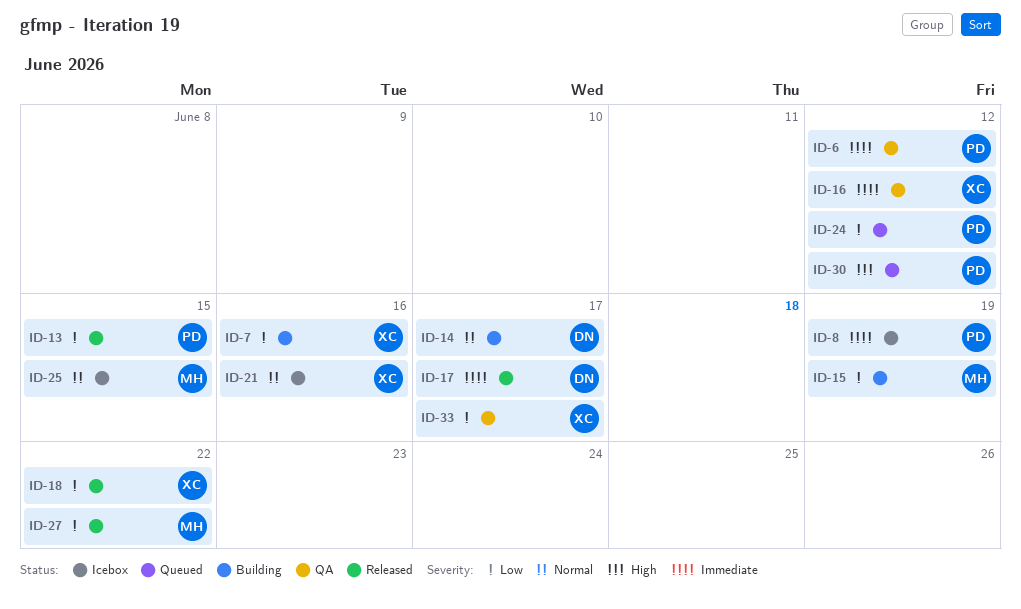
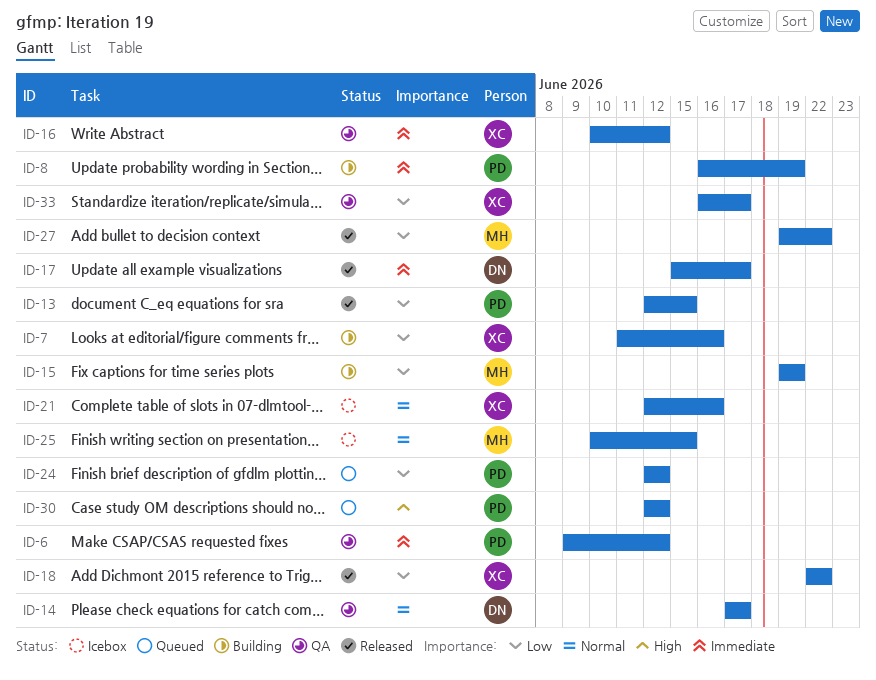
ID-8, status: Icebox -> Building
ID-14, status: Building -> QA

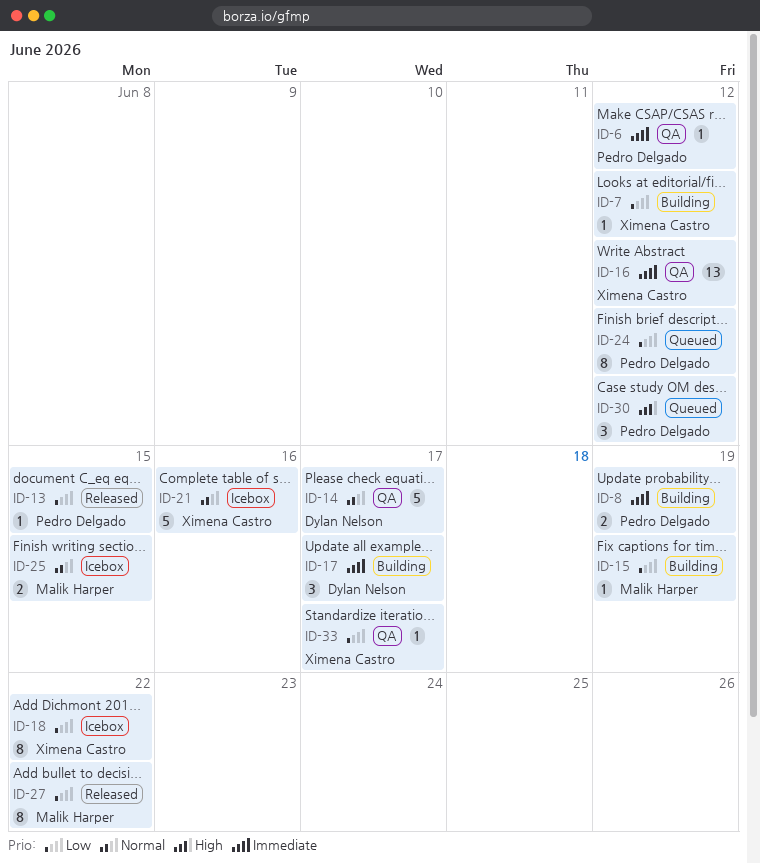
ID-7, due: Jun 16 -> Jun 12
ID-17, status: Released -> Building
ID-18, status: Released -> Icebox

